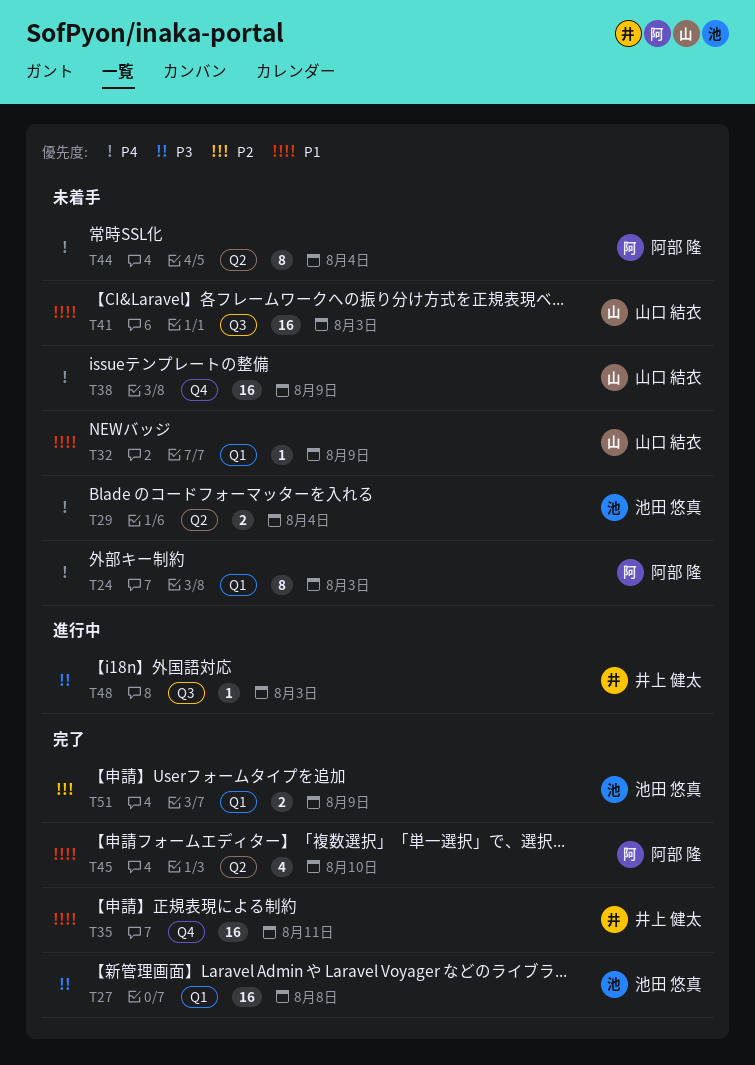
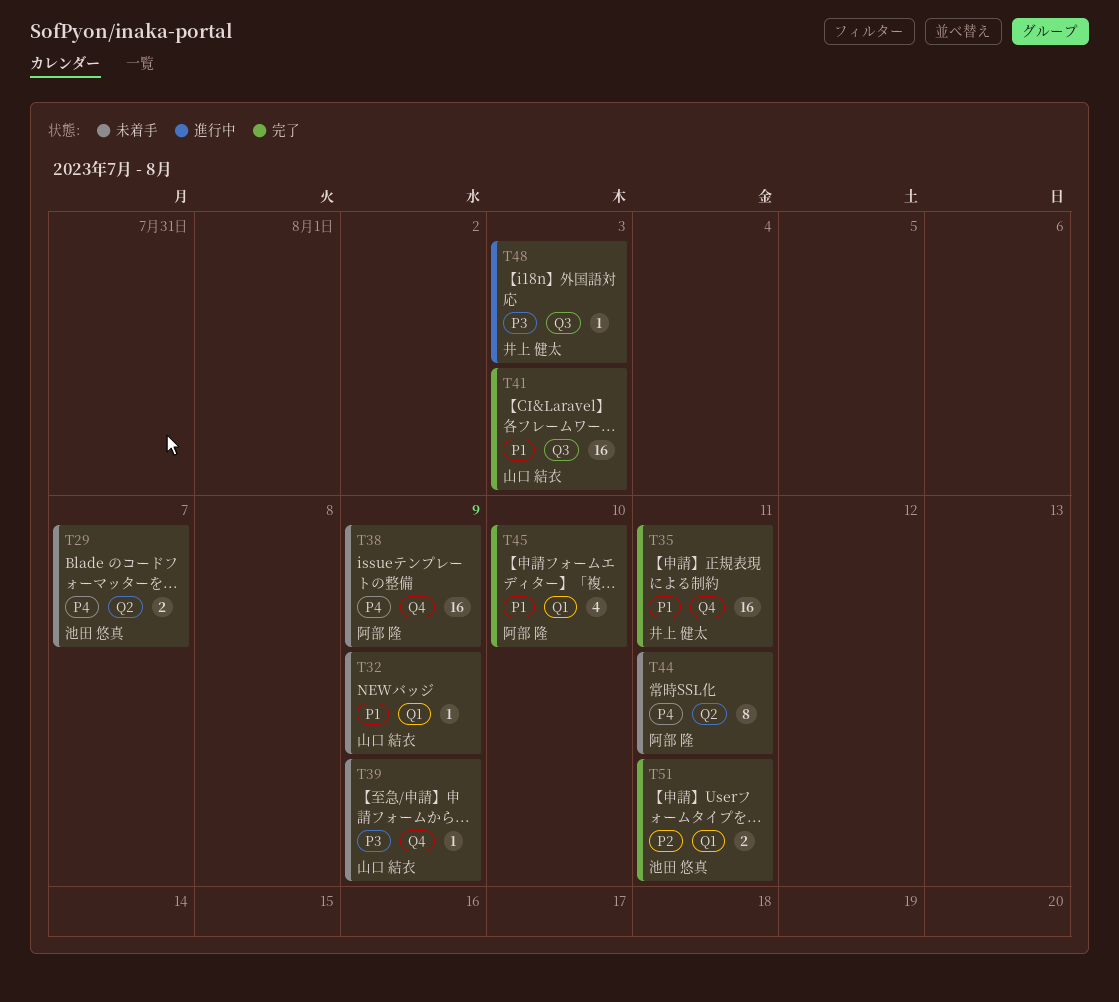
T24: present -> none
T27: present -> none
T29, due: Aug 4 -> Aug 7
T38, owner: 山口 結衣 -> 阿部 隆
T39: none -> present
T41, status: 未着手 -> 完了
T44, due: Aug 4 -> Aug 11
T45, label: Q2 -> Q1
T51, due: Aug 9 -> Aug 11

